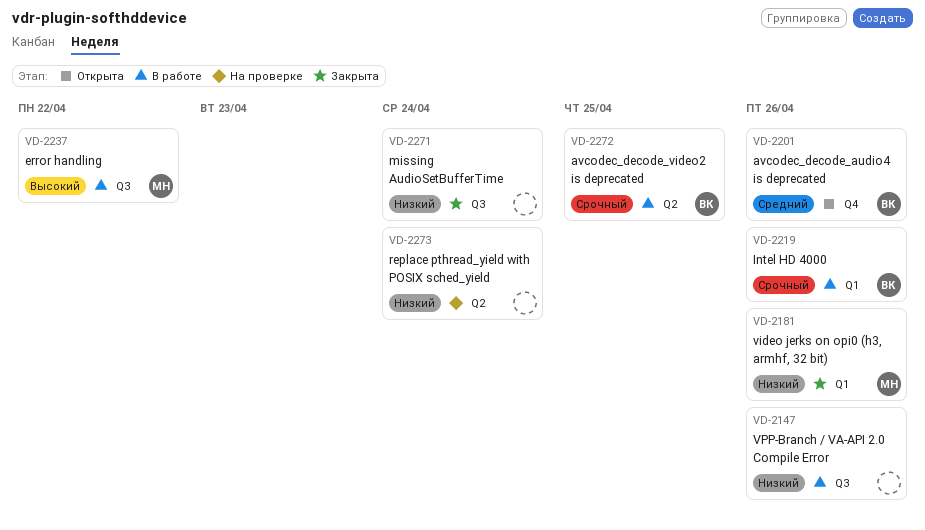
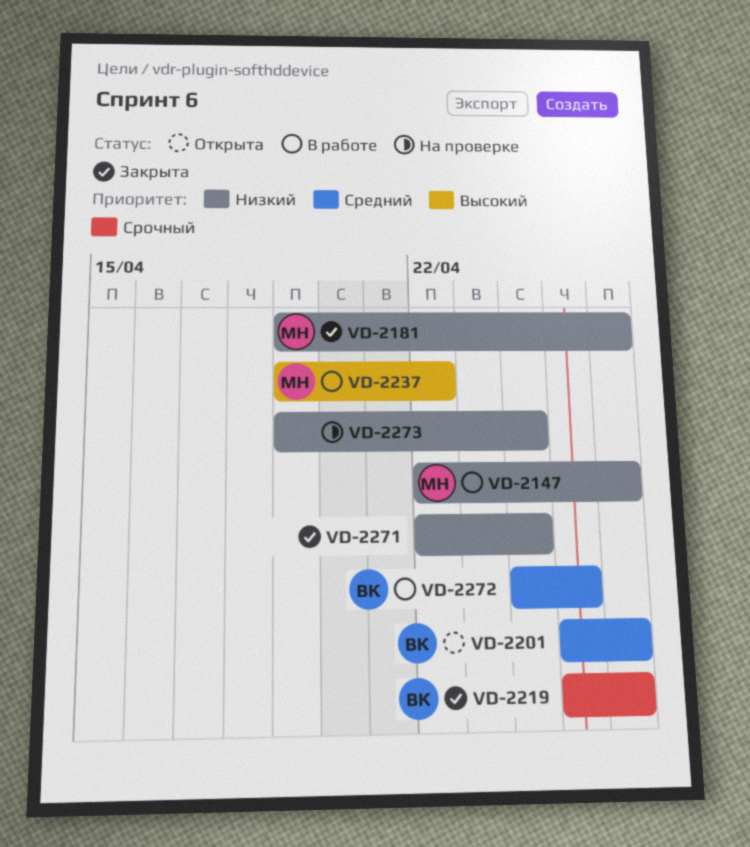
VD-2147, owner: none -> МН
VD-2219, status: В работе -> Закрыта
VD-2272, priority: Срочный -> Средний

